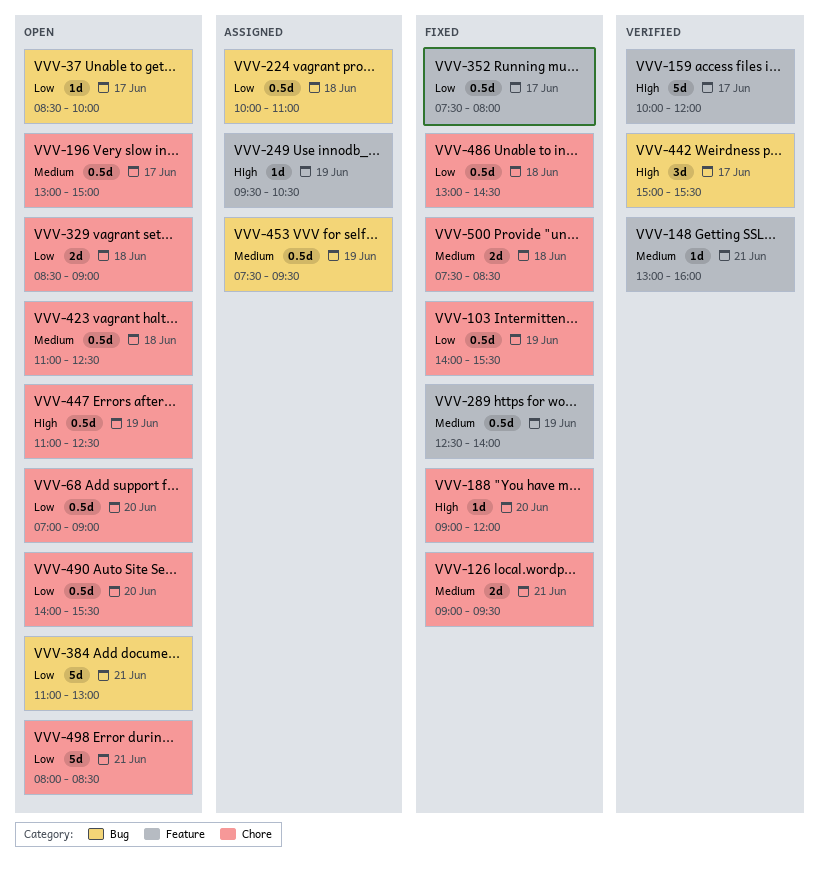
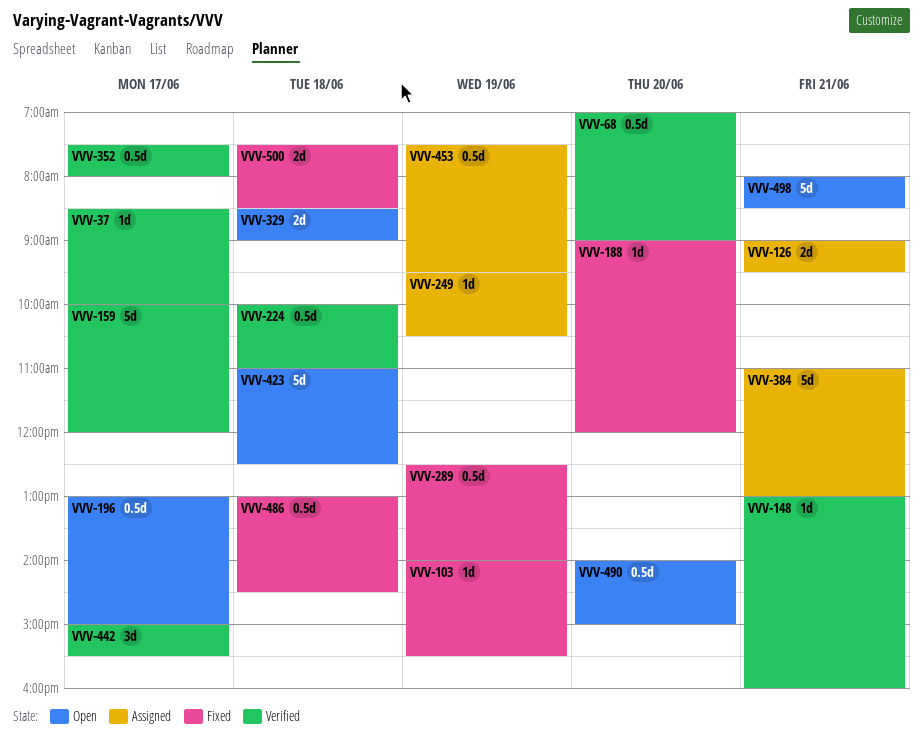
VVV-37, status: Open -> Verified
VVV-68, status: Open -> Verified
VVV-103, estimate: 0.5d -> 1d
VVV-126, status: Fixed -> Assigned
VVV-224, status: Assigned -> Verified
VVV-352, status: Fixed -> Verified
VVV-384, status: Open -> Assigned
VVV-423, estimate: 0.5d -> 5d
VVV-447: present -> none
VVV-490, ends: 15:30 -> 15:00

